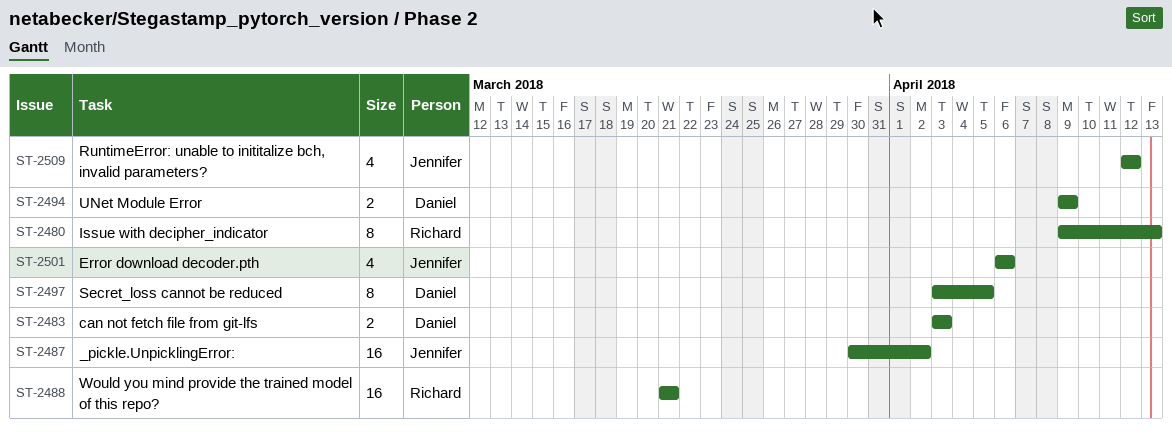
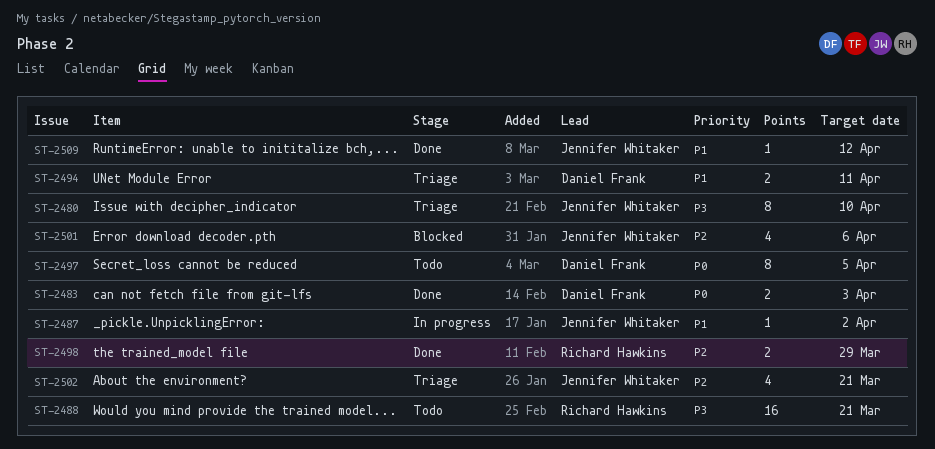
ST-2480, owner: Richard Hawkins -> Jennifer Whitaker
ST-2480, due: Apr 13 -> Apr 10
ST-2487, estimate: 16 -> 1
ST-2494, due: Apr 9 -> Apr 11
ST-2498: none -> present
ST-2502: none -> present
ST-2509, estimate: 4 -> 1

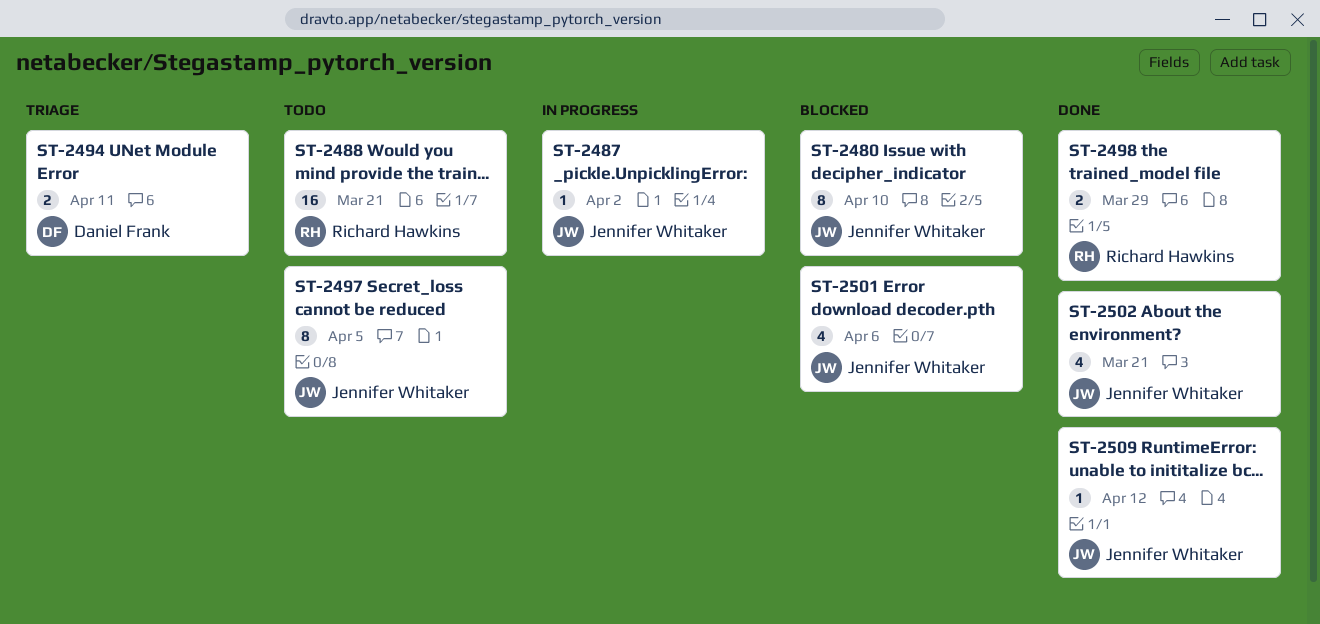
ST-2480, status: Triage -> Blocked
ST-2483: present -> none
ST-2497, owner: Daniel Frank -> Jennifer Whitaker
ST-2502, status: Triage -> Done

